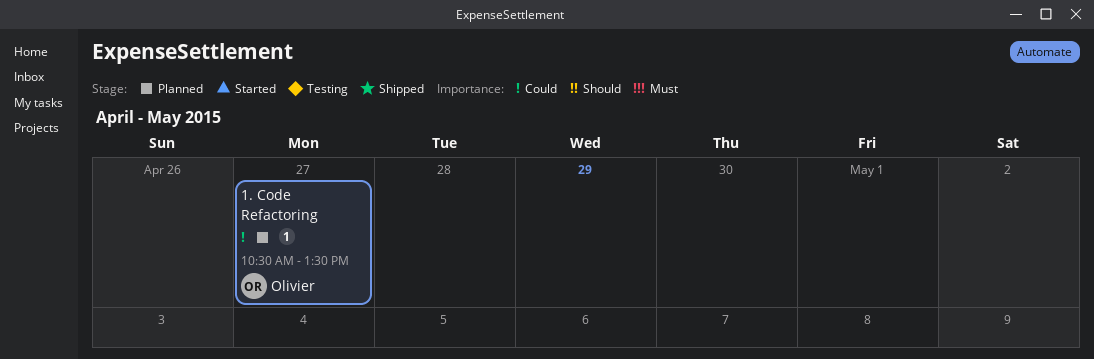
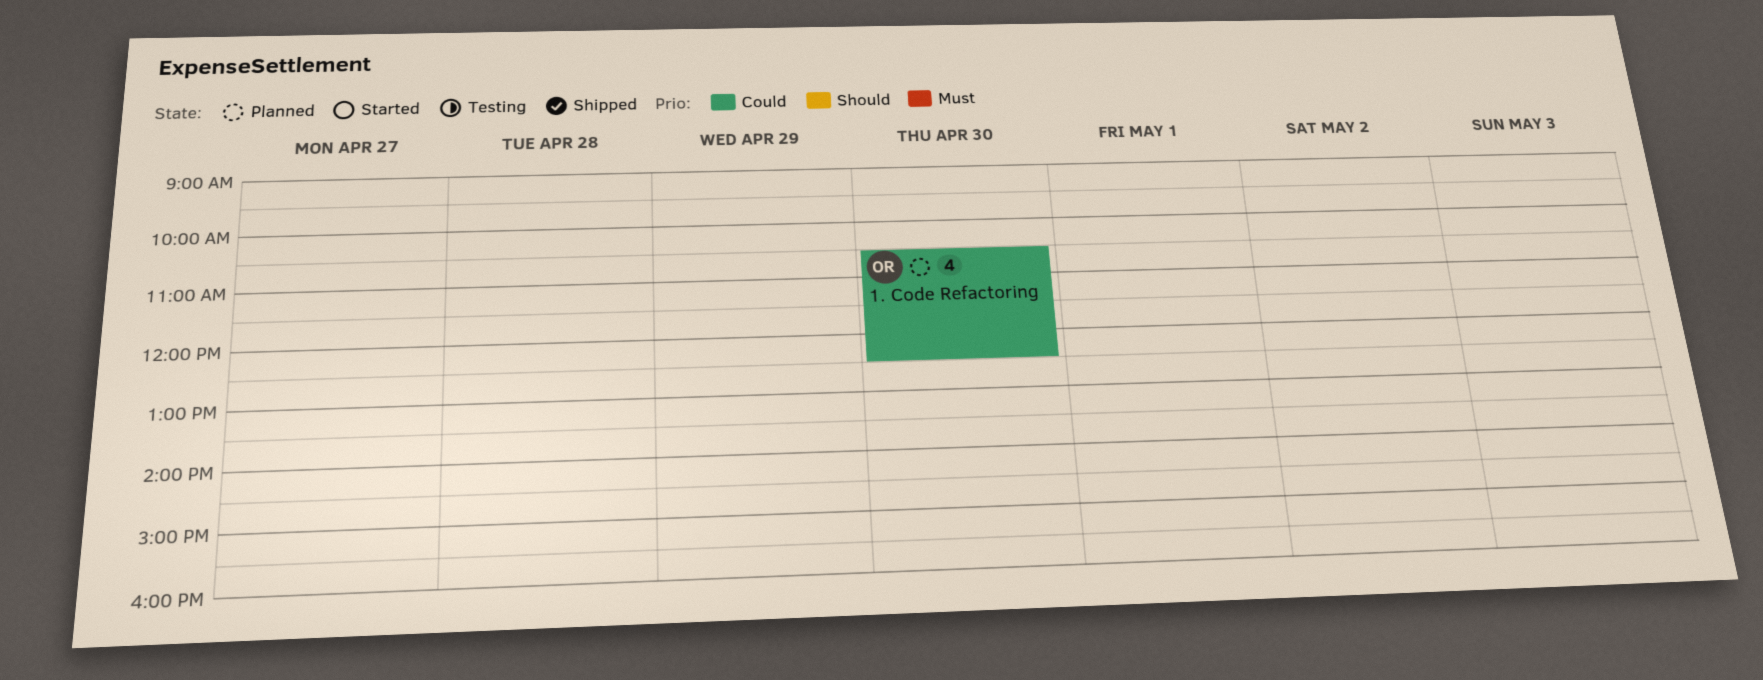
1. Code Refactoring, estimate: 1 -> 4
1. Code Refactoring, day: Apr 27 -> Apr 30
1. Code Refactoring, ends: 13:30 -> 12:30

